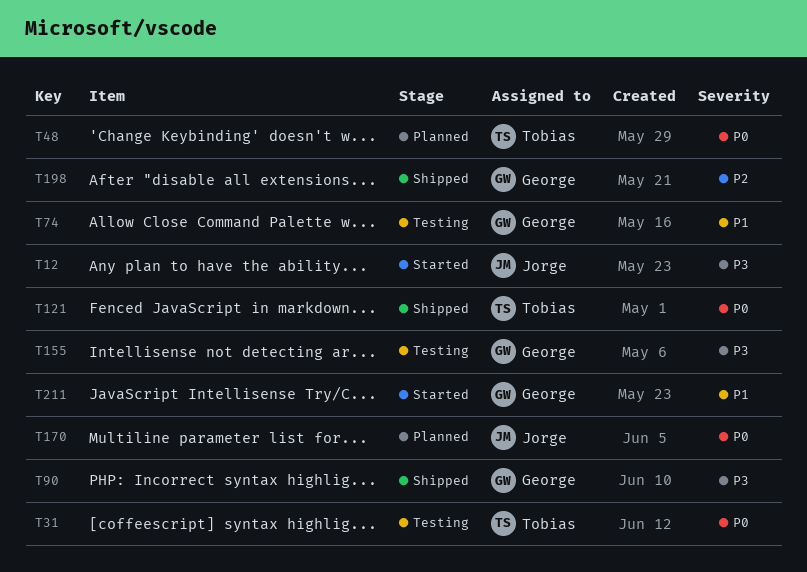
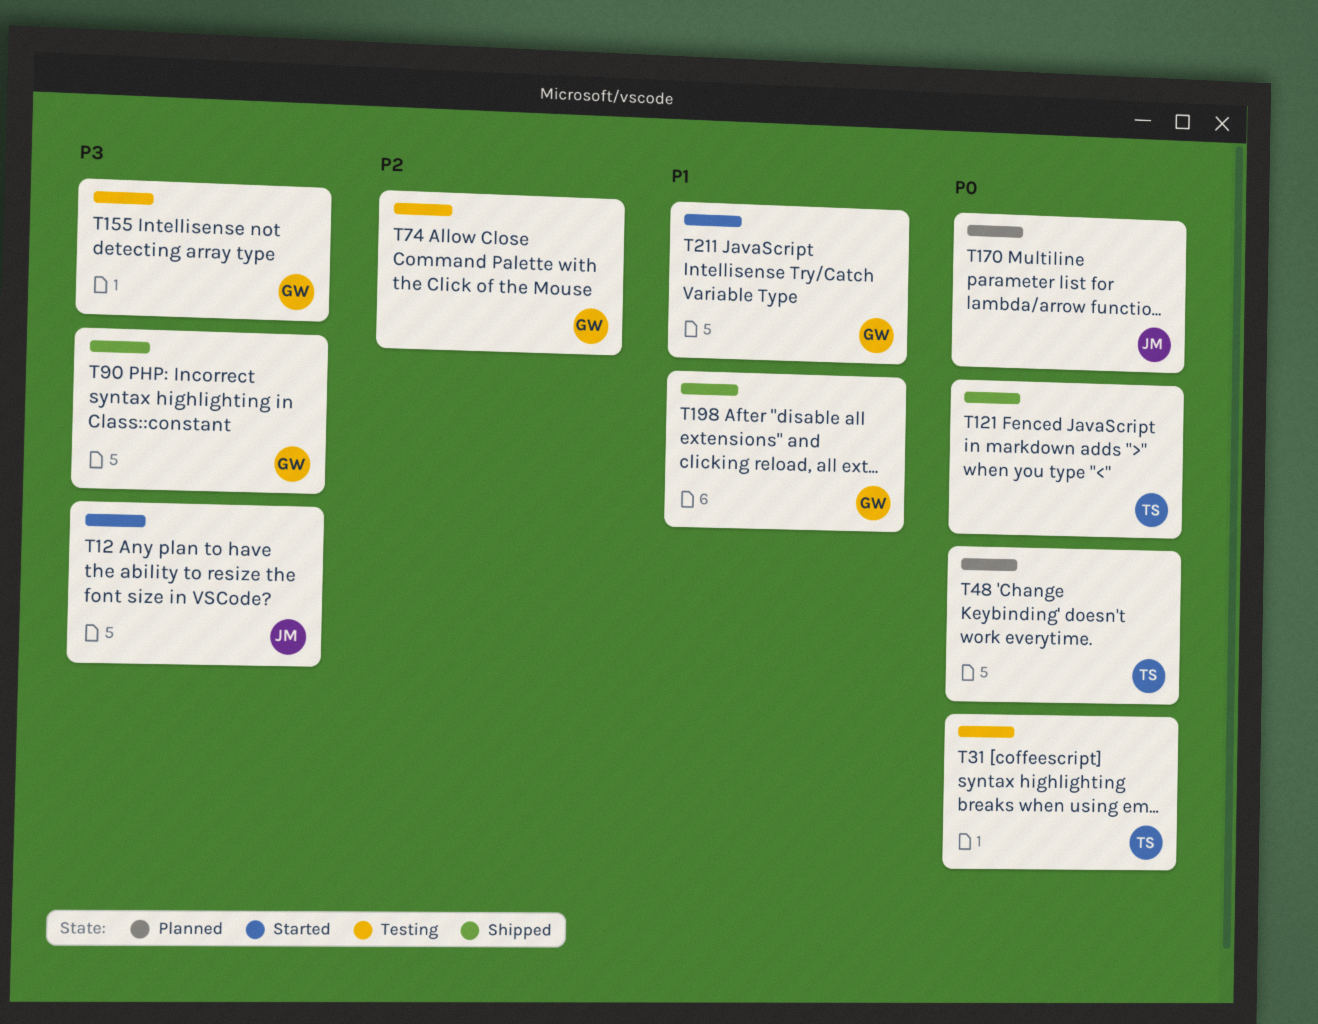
T74, priority: P1 -> P2
T198, priority: P2 -> P1

